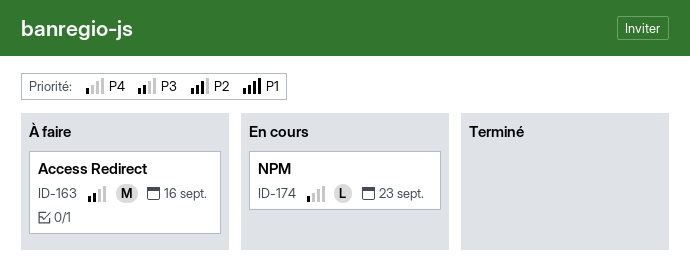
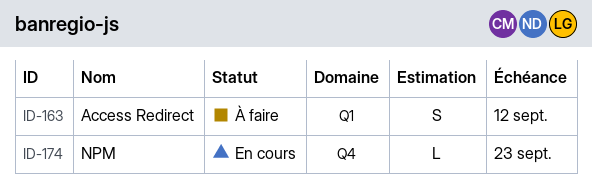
ID-163, estimate: M -> S
ID-163, due: Sep 16 -> Sep 12

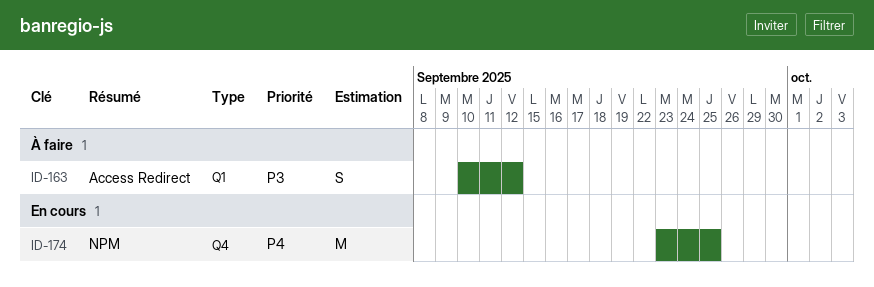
ID-174, estimate: L -> M
ID-174, due: Sep 23 -> Sep 25

